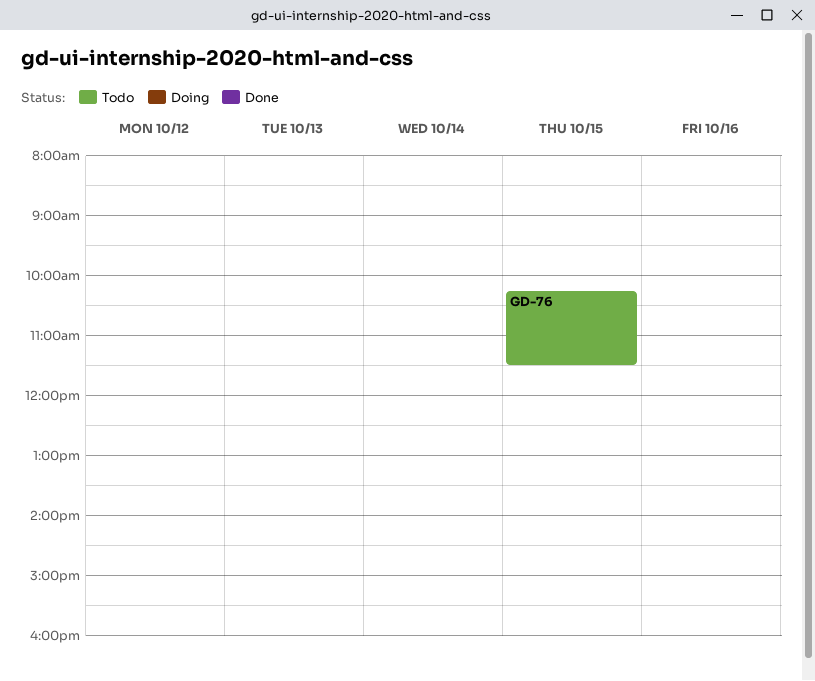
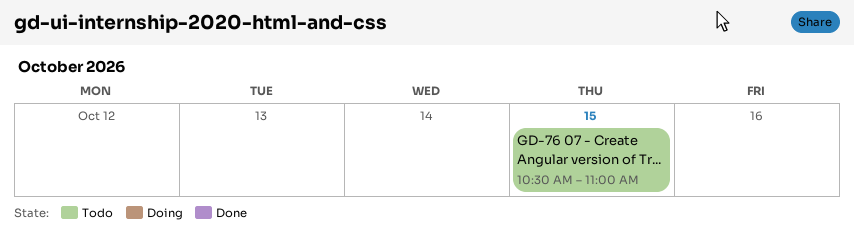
GD-76, begins: 10:15 -> 10:30
GD-76, ends: 11:30 -> 11:00

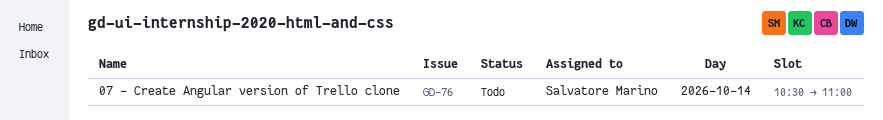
GD-76, day: Oct 15 -> Oct 14

